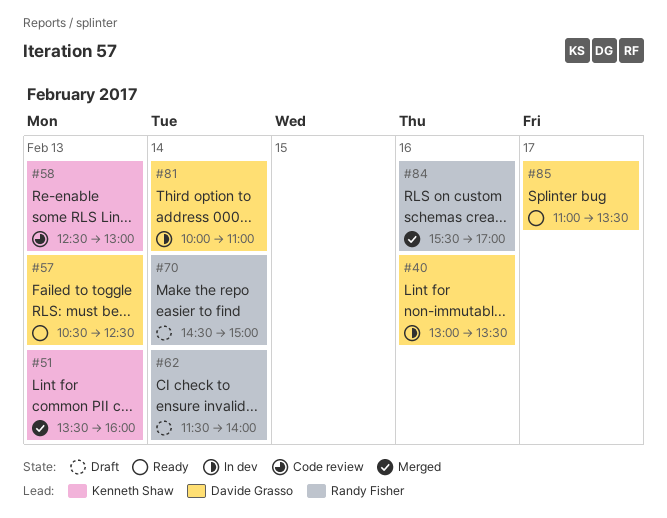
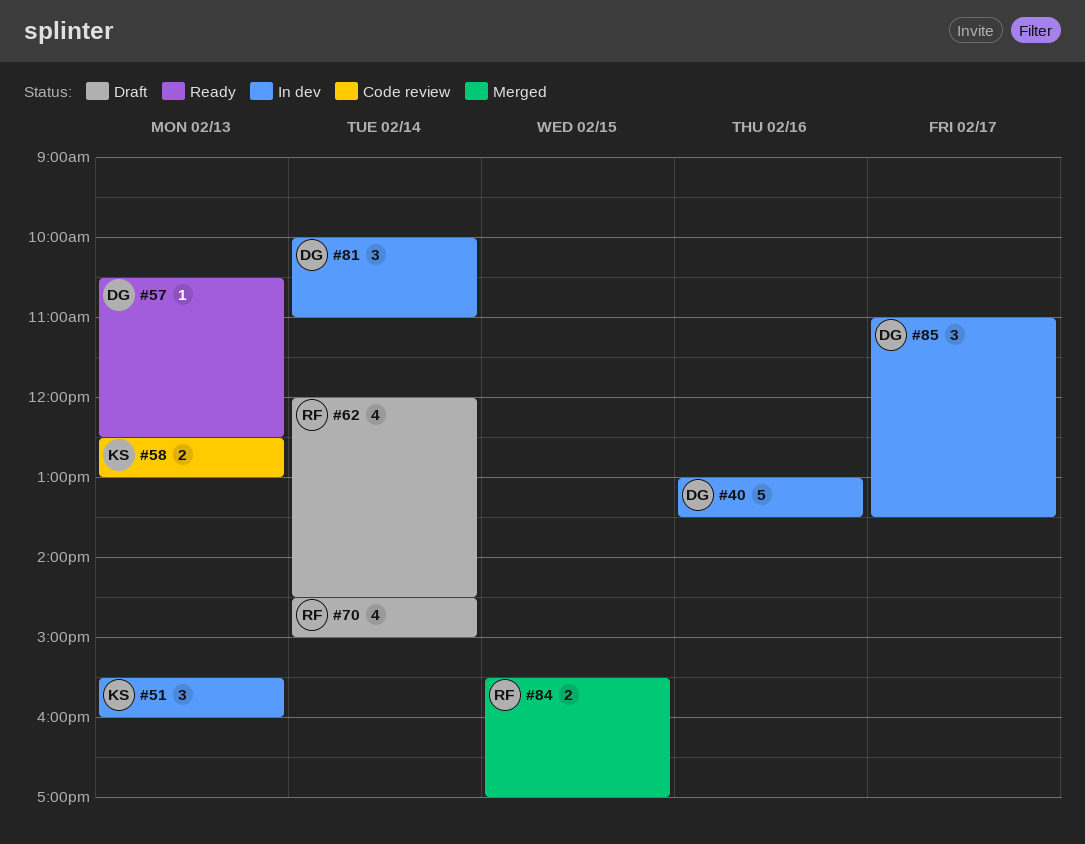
#51, status: Merged -> In dev
#51, begins: 13:30 -> 15:30
#62, begins: 11:30 -> 12:00
#62, ends: 14:00 -> 14:30
#84, day: Feb 16 -> Feb 15
#85, status: Ready -> In dev

